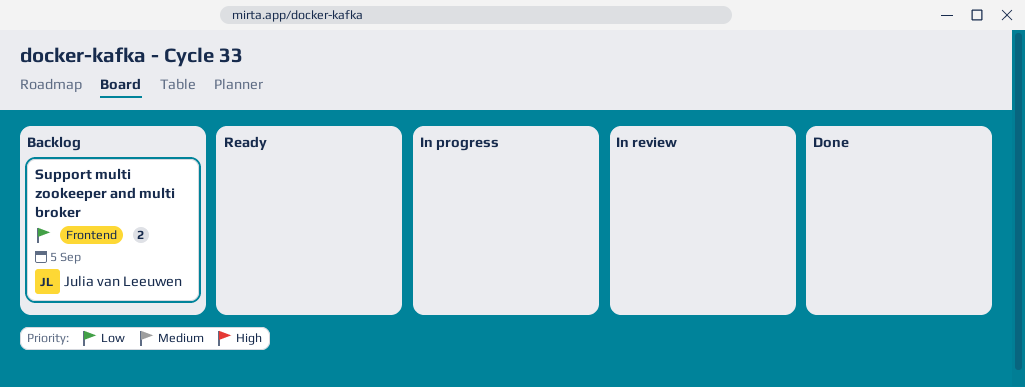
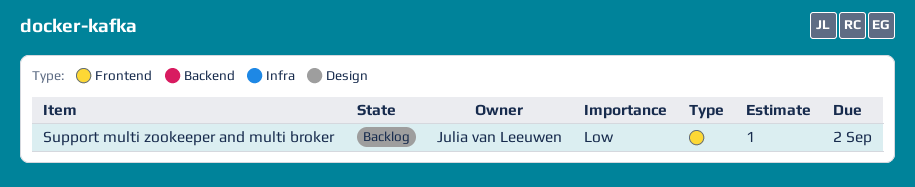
Support multi zookeeper and multi broker, estimate: 2 -> 1
Support multi zookeeper and multi broker, due: Sep 5 -> Sep 2

